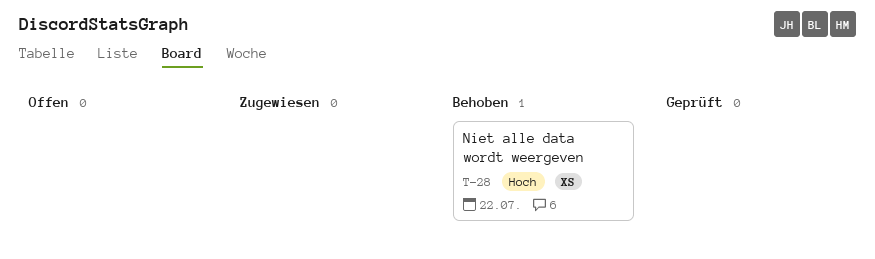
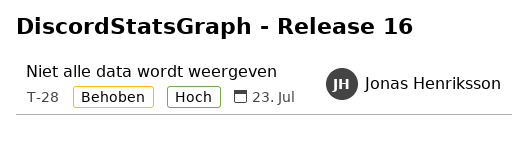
T-28, due: Jul 22 -> Jul 23

